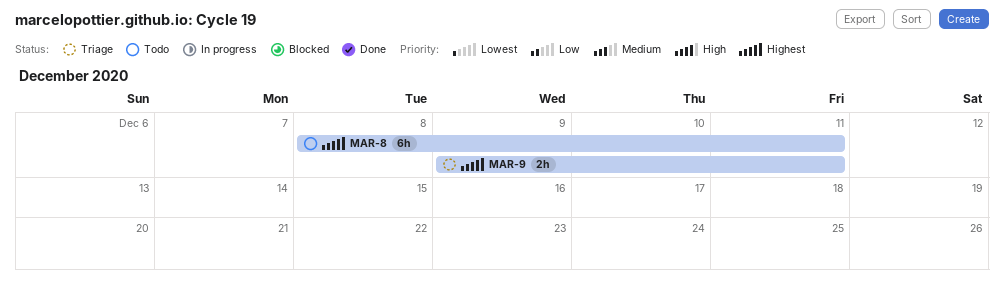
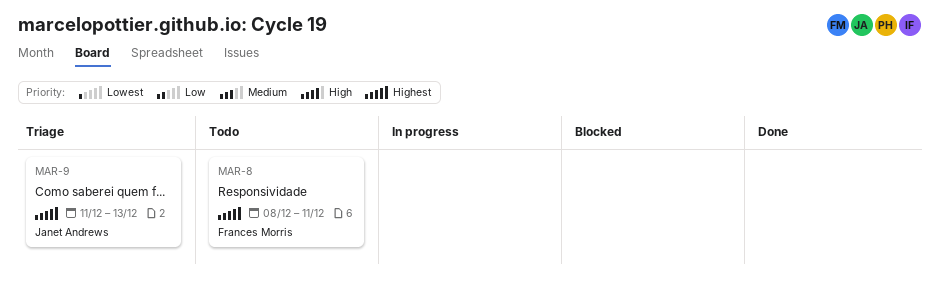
MAR-9, start: Dec 9 -> Dec 11
MAR-9, due: Dec 11 -> Dec 13

